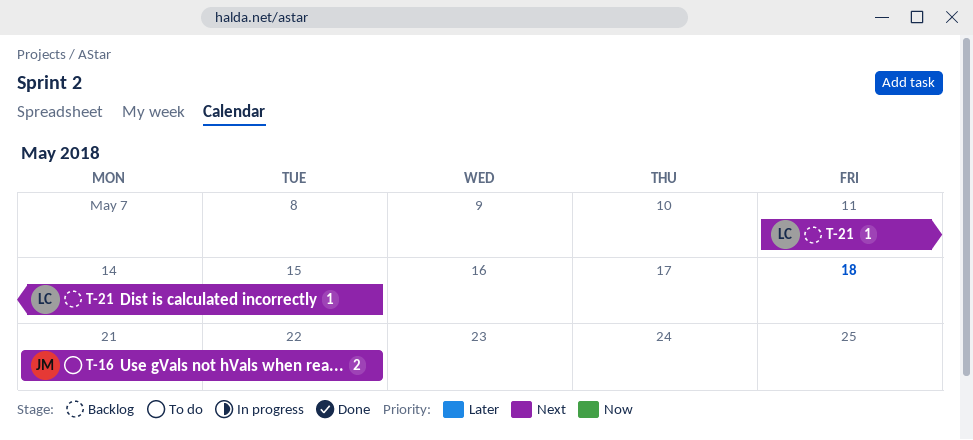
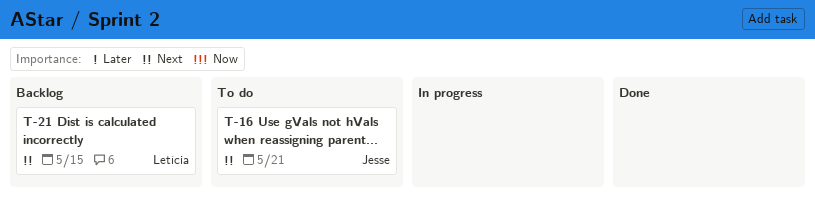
T-16, due: May 22 -> May 21

